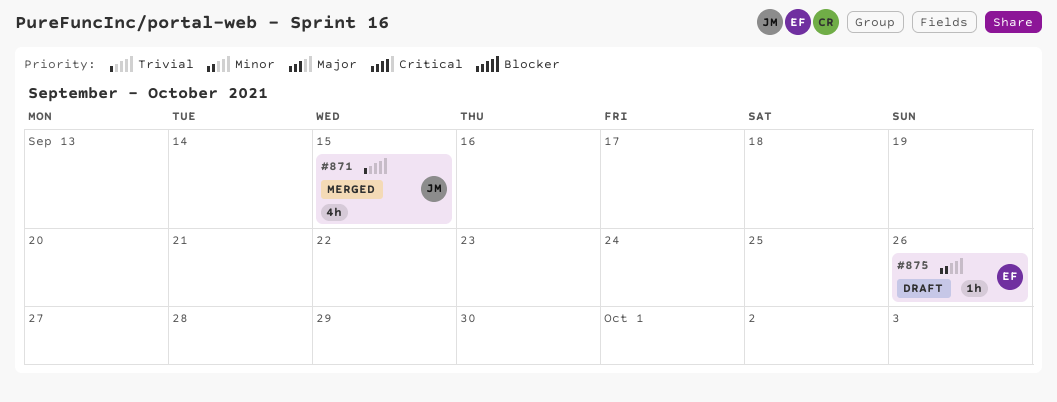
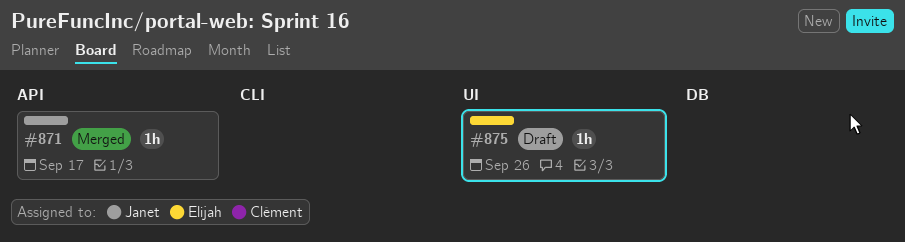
#871, estimate: 4h -> 1h
#871, due: Sep 15 -> Sep 17

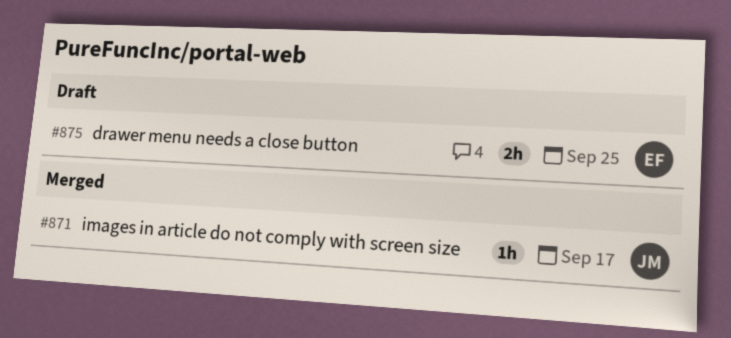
#875, estimate: 1h -> 2h
#875, due: Sep 26 -> Sep 25

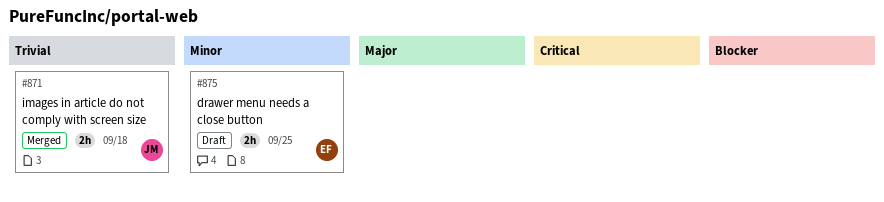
#871, estimate: 1h -> 2h
#871, due: Sep 17 -> Sep 18

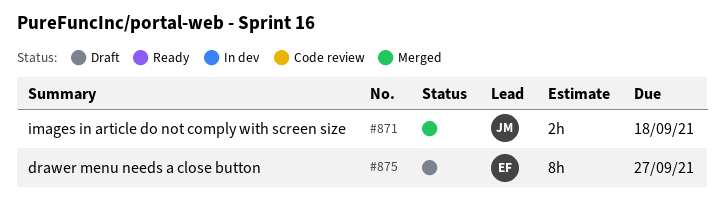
#875, estimate: 2h -> 8h
#875, due: Sep 25 -> Sep 27

